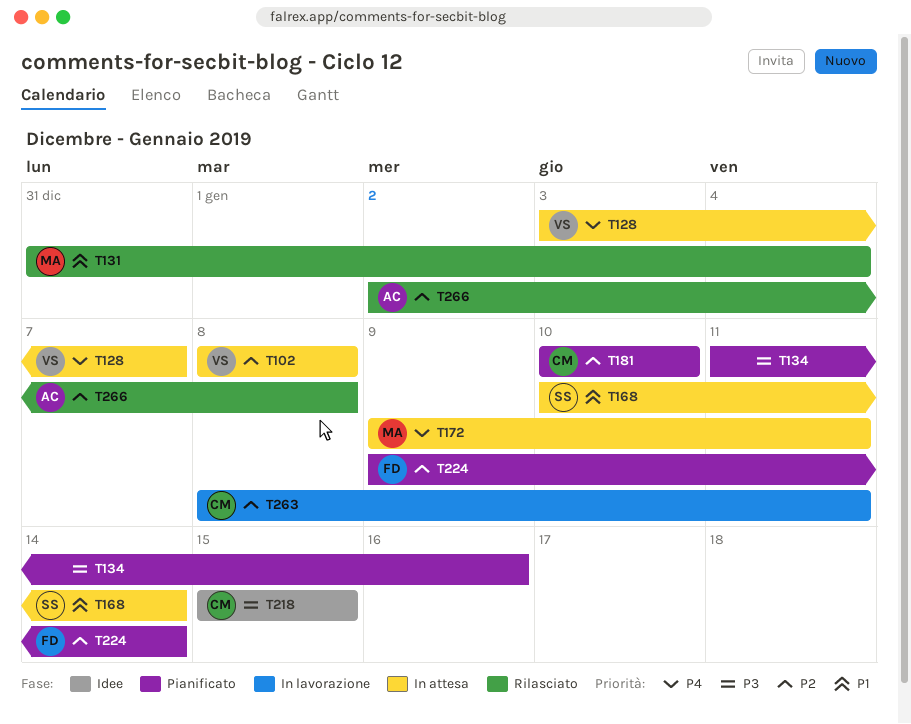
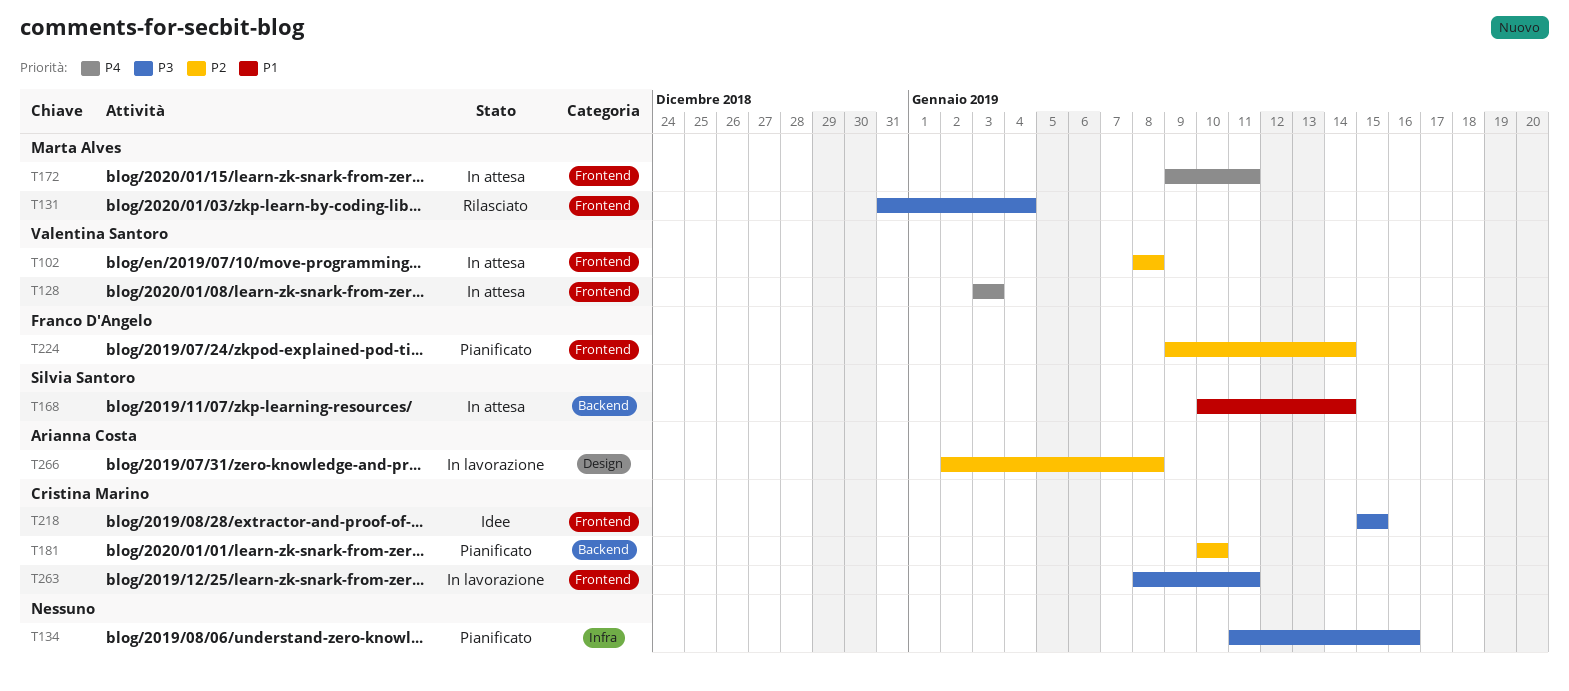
T128, due: Jan 7 -> Jan 3
T131, priority: P1 -> P3
T263, priority: P2 -> P3
T266, status: Rilasciato -> In lavorazione

